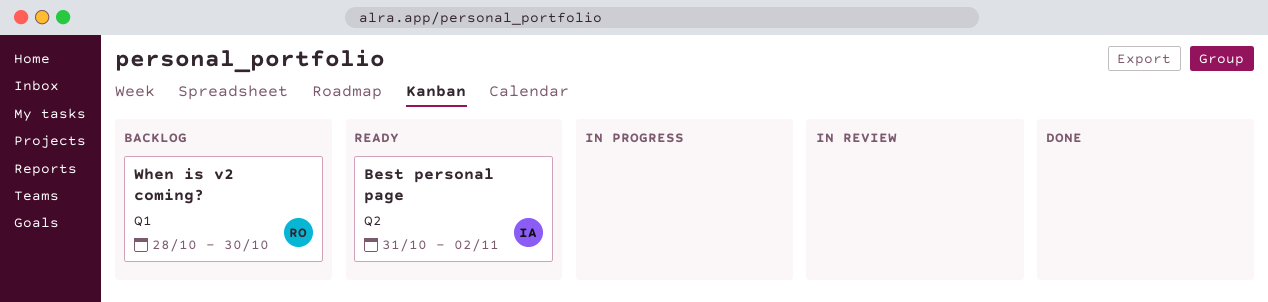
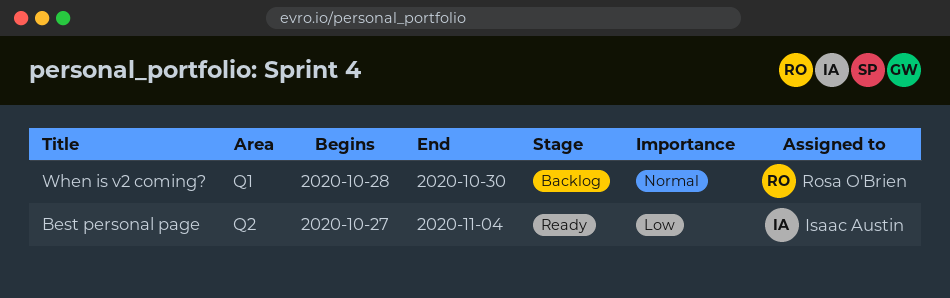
Best personal page, start: Oct 31 -> Oct 27
Best personal page, due: Nov 2 -> Nov 4

